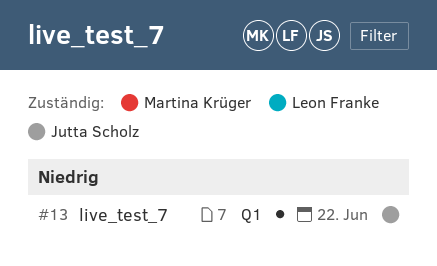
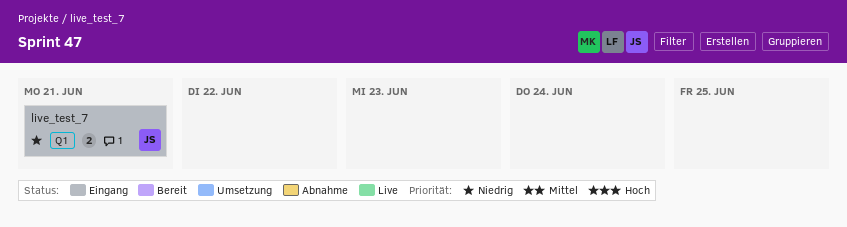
live_test_7, estimate: 1 -> 2
live_test_7, due: Jun 22 -> Jun 21

